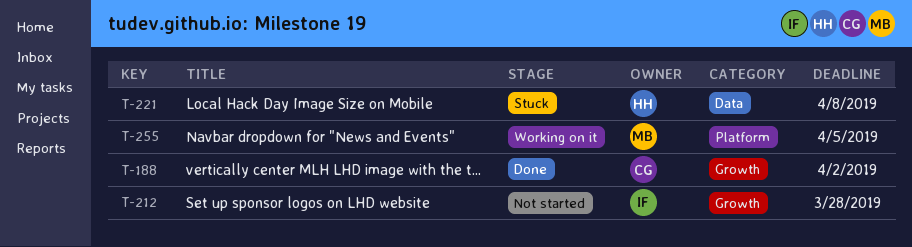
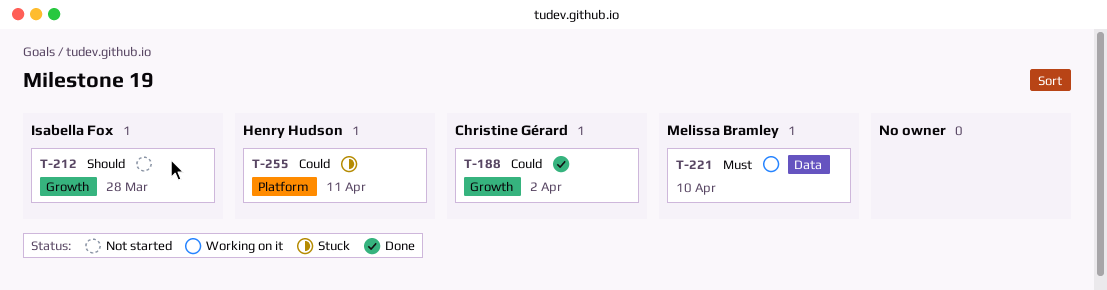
T-221, status: Stuck -> Working on it
T-221, owner: Henry Hudson -> Melissa Bramley
T-221, due: Apr 8 -> Apr 10
T-255, status: Working on it -> Stuck
T-255, owner: Melissa Bramley -> Henry Hudson
T-255, due: Apr 5 -> Apr 11

